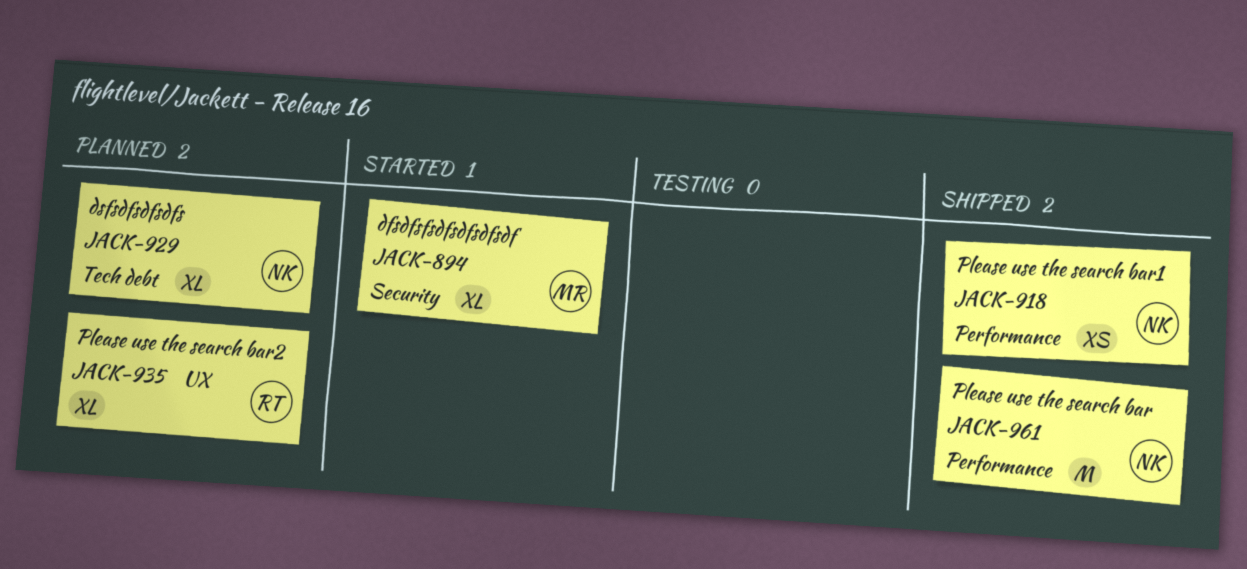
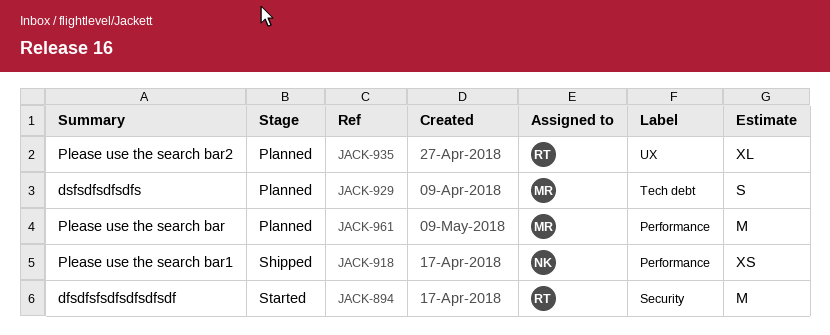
JACK-894, owner: MR -> RT
JACK-894, estimate: XL -> M
JACK-929, owner: NK -> MR
JACK-929, estimate: XL -> S
JACK-961, status: Shipped -> Planned
JACK-961, owner: NK -> MR

